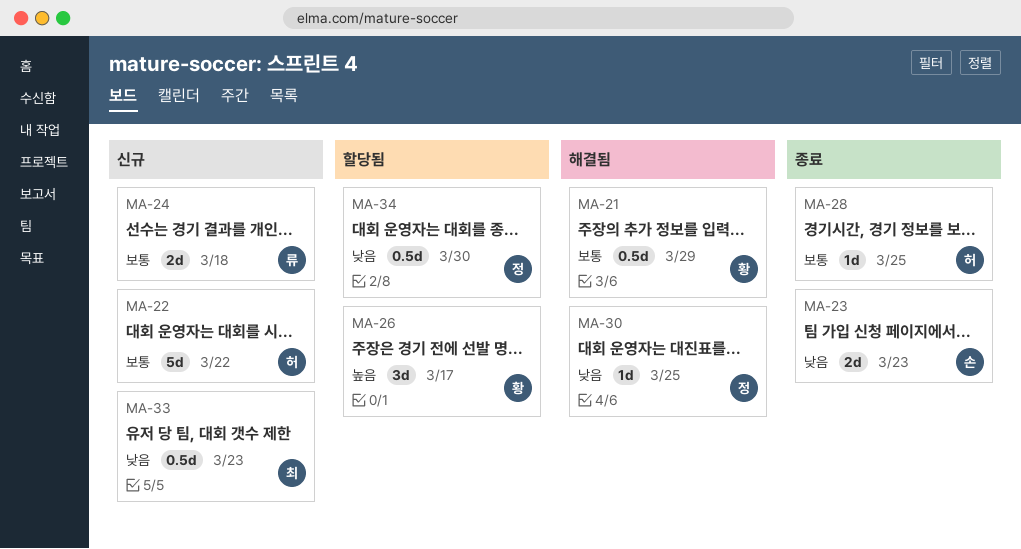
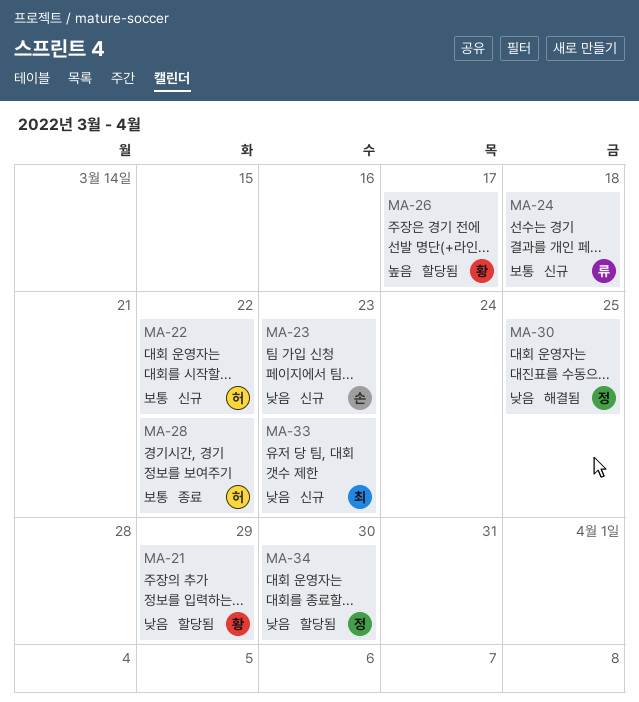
MA-21, status: 해결됨 -> 할당됨
MA-21, priority: 보통 -> 낮음
MA-23, status: 종료 -> 신규
MA-28, due: Mar 25 -> Mar 22

